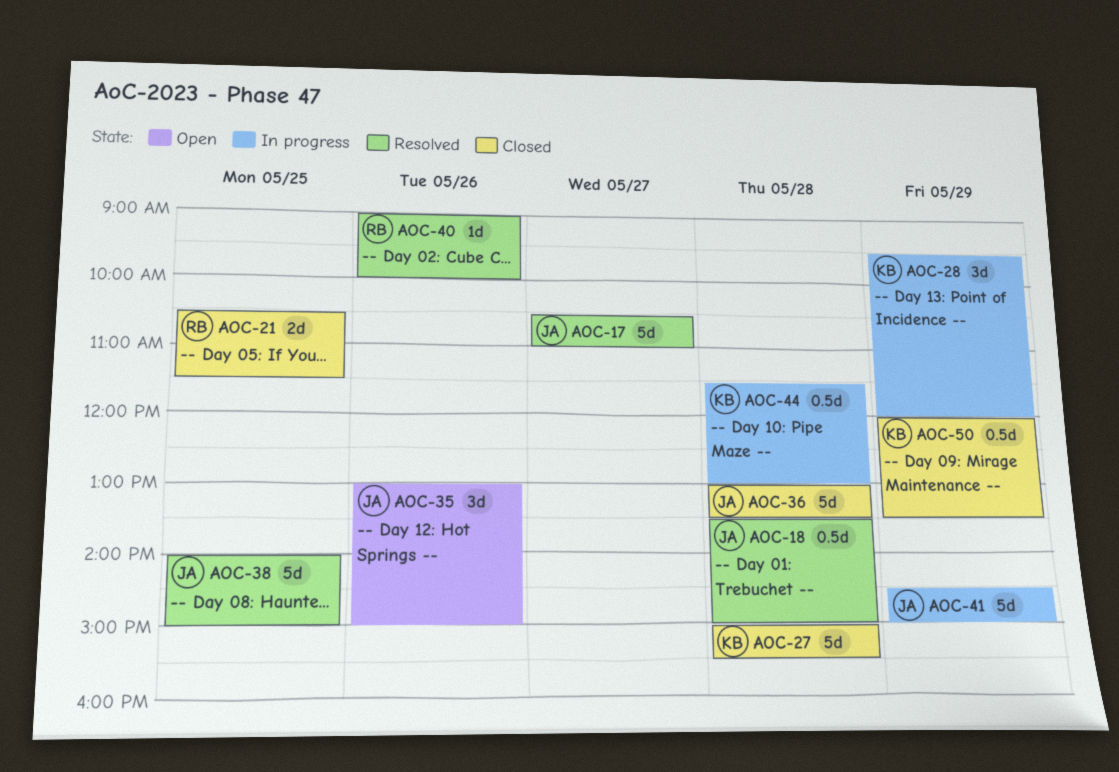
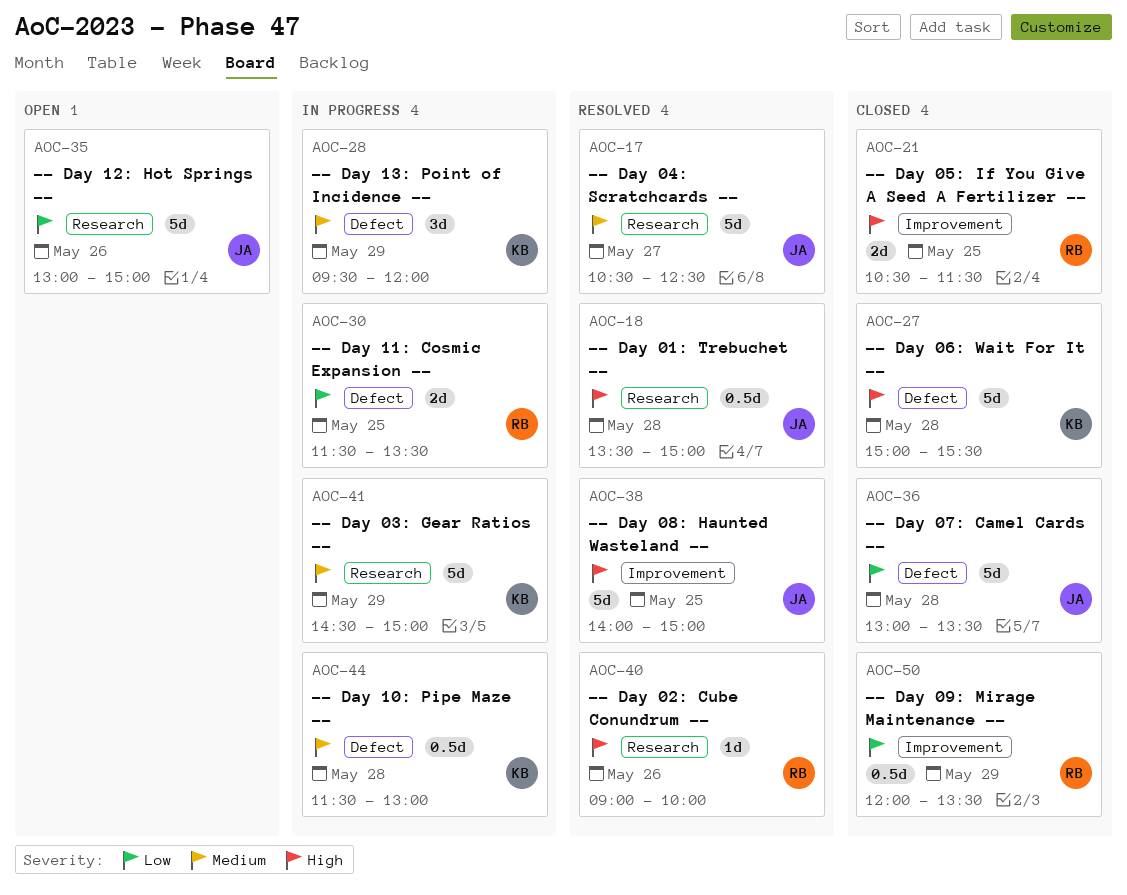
AOC-17, ends: 11:00 -> 12:30
AOC-30: none -> present
AOC-35, estimate: 3d -> 5d
AOC-41, owner: JA -> KB
AOC-50, owner: KB -> RB

